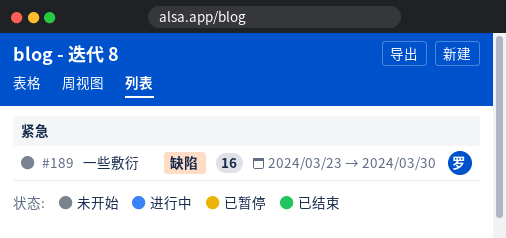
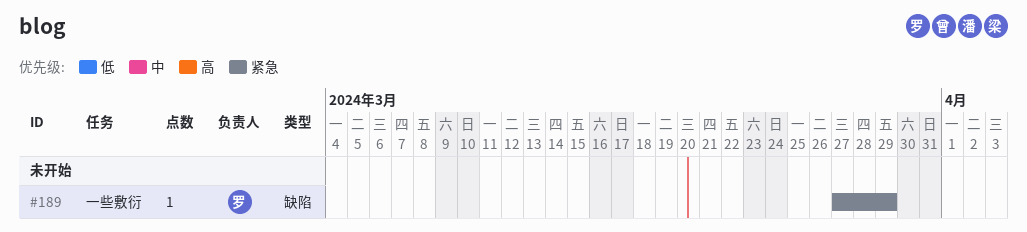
#189, estimate: 16 -> 1
#189, start: Mar 23 -> Mar 27
#189, due: Mar 30 -> Mar 29

